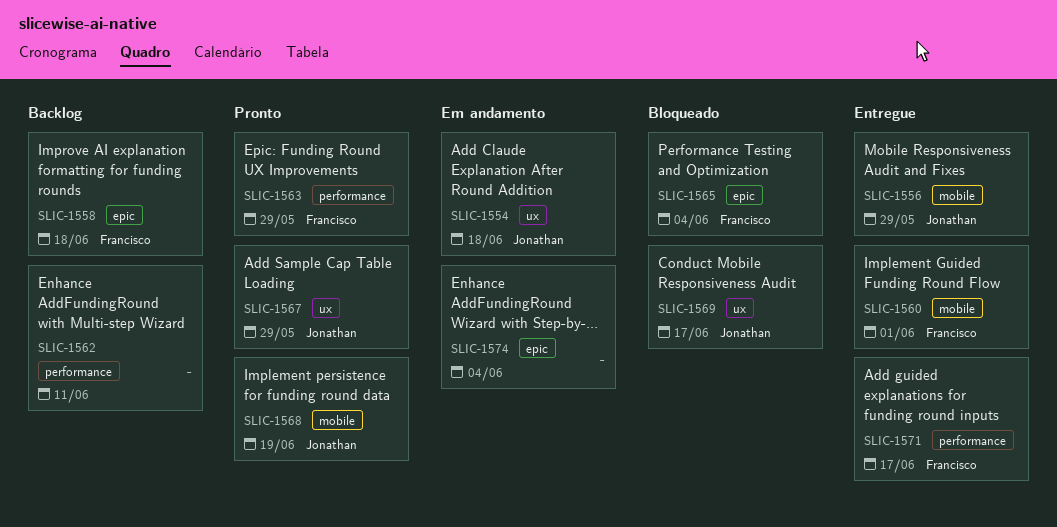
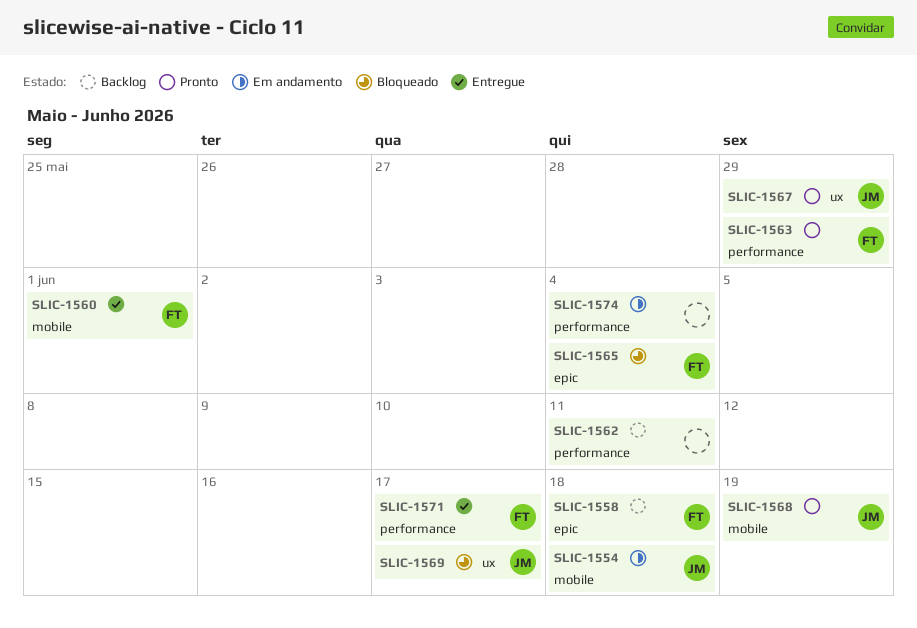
SLIC-1554, label: ux -> mobile
SLIC-1556: present -> none
SLIC-1574, label: epic -> performance

